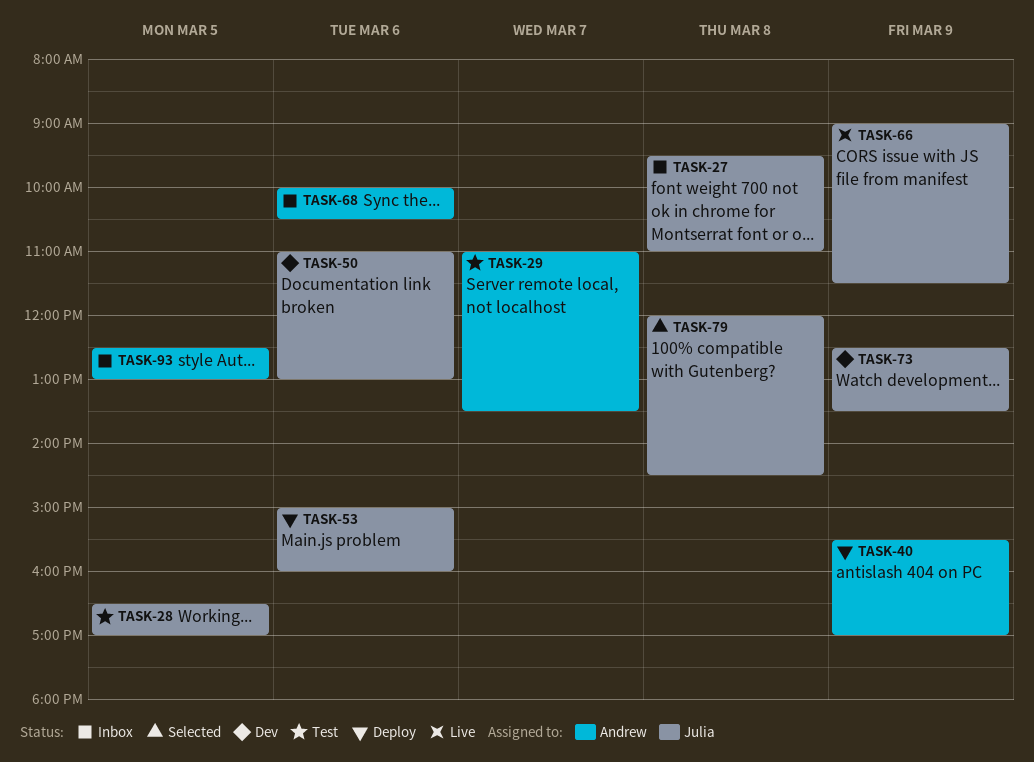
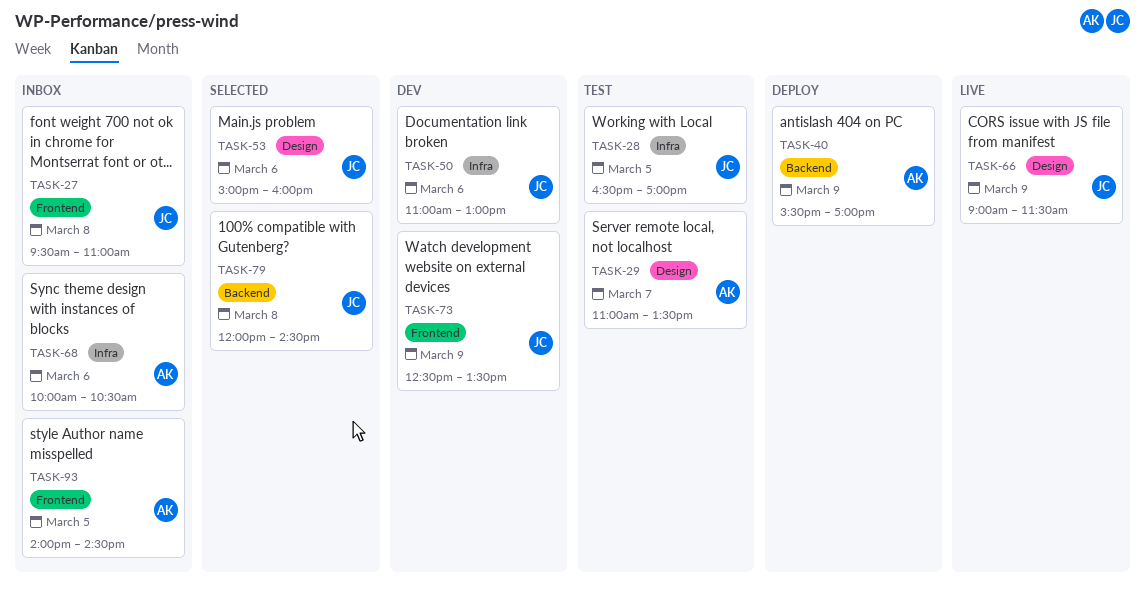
TASK-53, status: Deploy -> Selected
TASK-93, begins: 12:30 -> 14:00
TASK-93, ends: 13:00 -> 14:30

